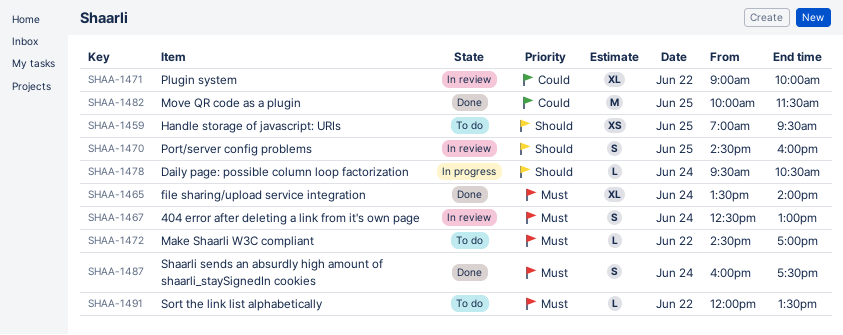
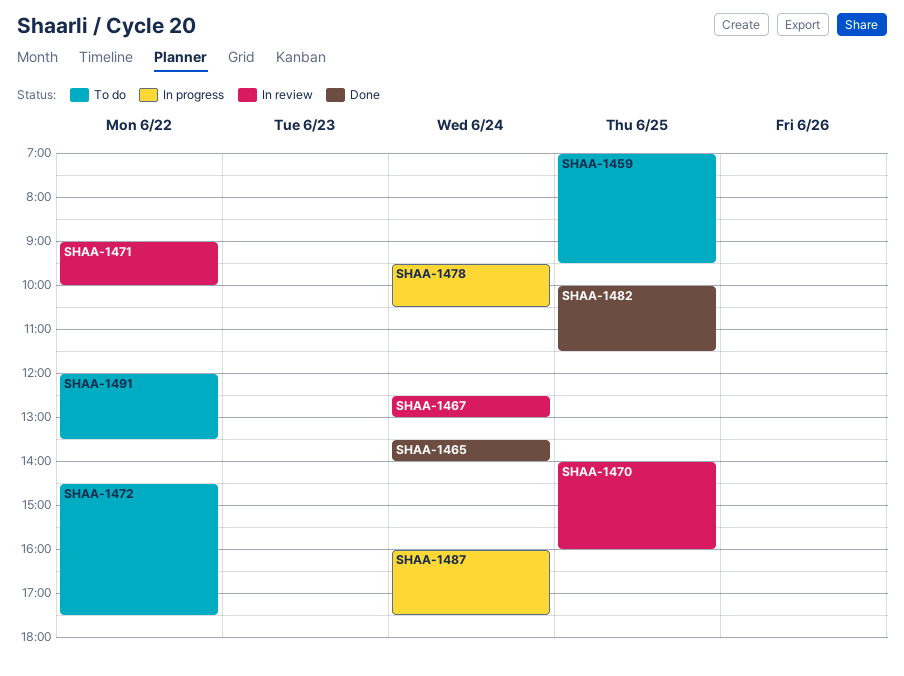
SHAA-1470, begins: 14:30 -> 14:00
SHAA-1472, ends: 17:00 -> 17:30
SHAA-1487, status: Done -> In progress

